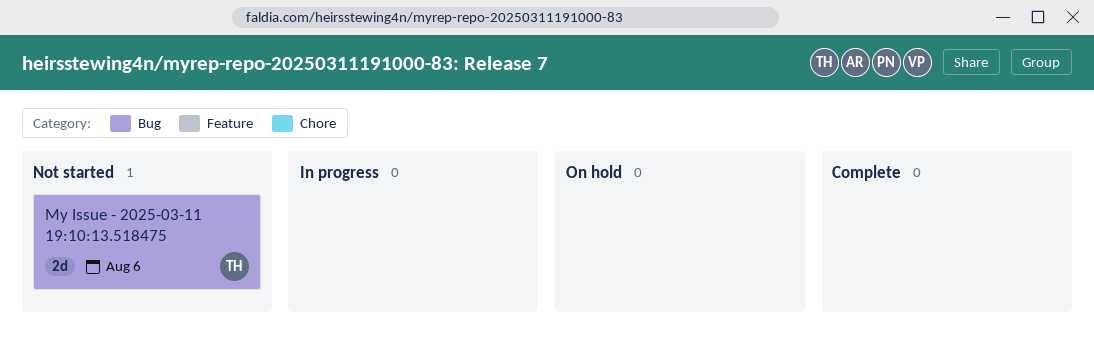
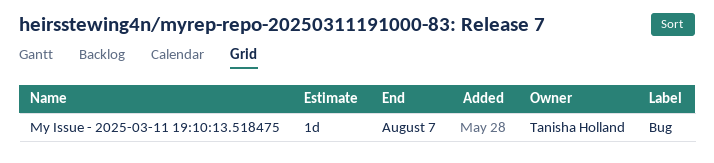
My Issue - 2025-03-11 19:10:13.518475, estimate: 2d -> 1d
My Issue - 2025-03-11 19:10:13.518475, due: Aug 6 -> Aug 7

